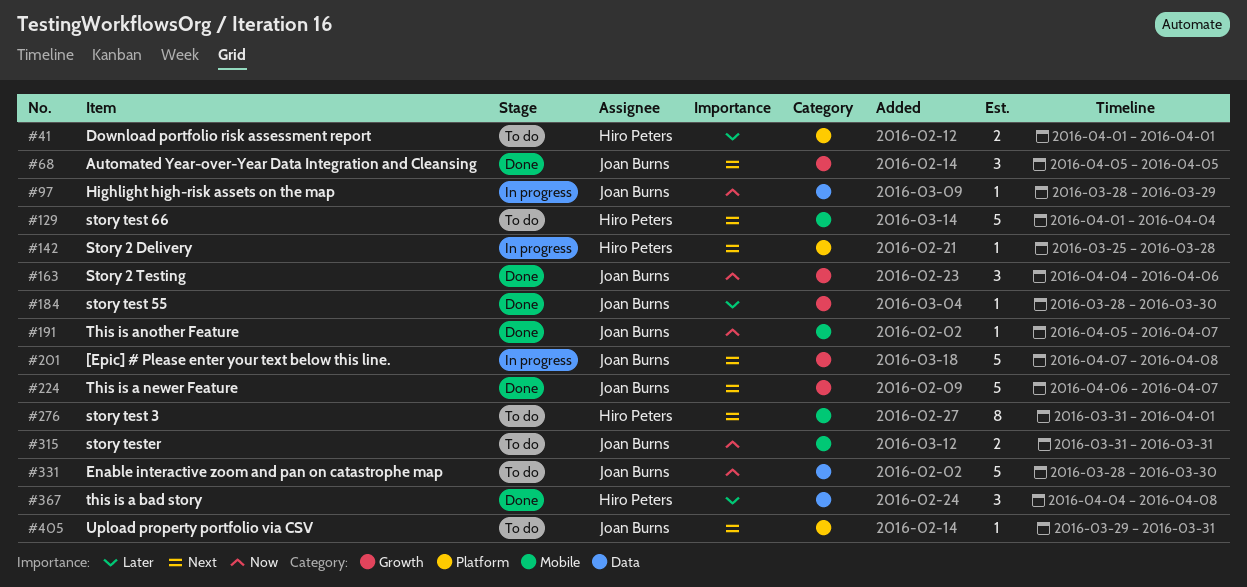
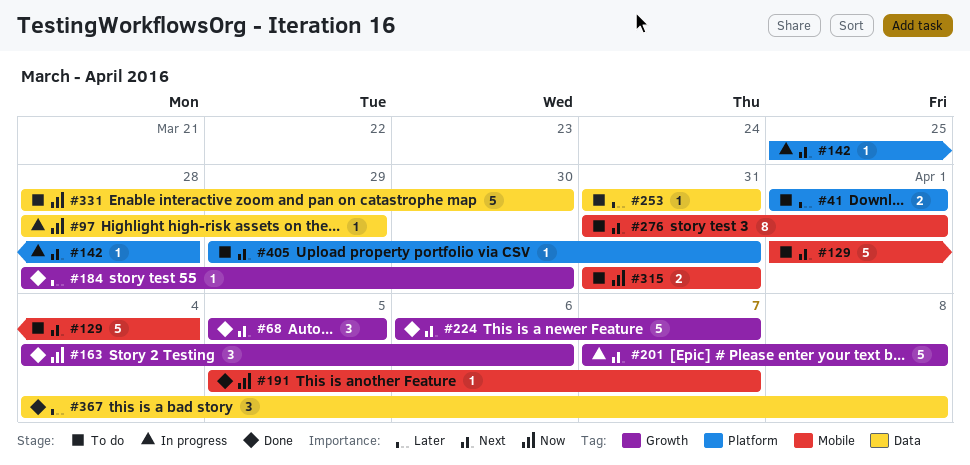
#253: none -> present

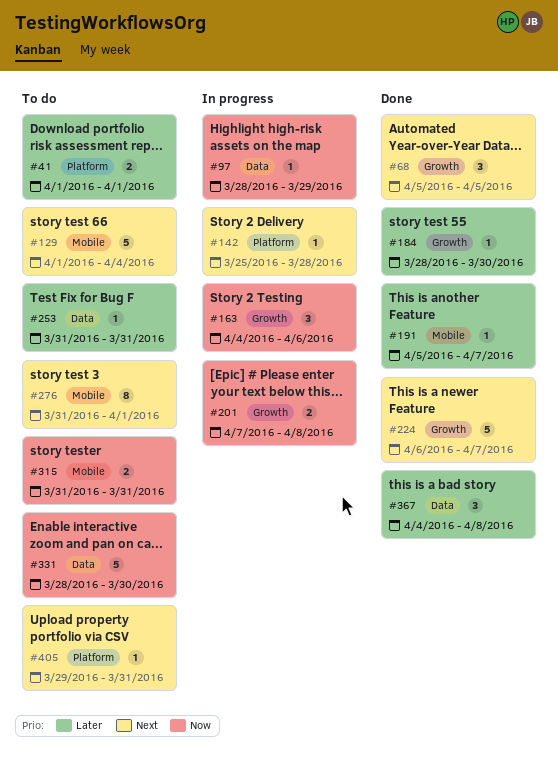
#163, status: Done -> In progress
#191, priority: Now -> Later
#201, priority: Next -> Now
#201, estimate: 5 -> 2

